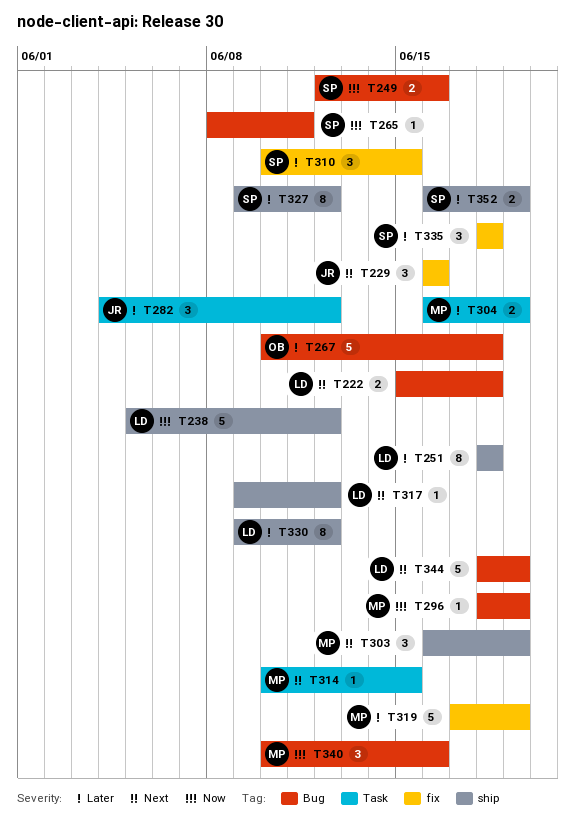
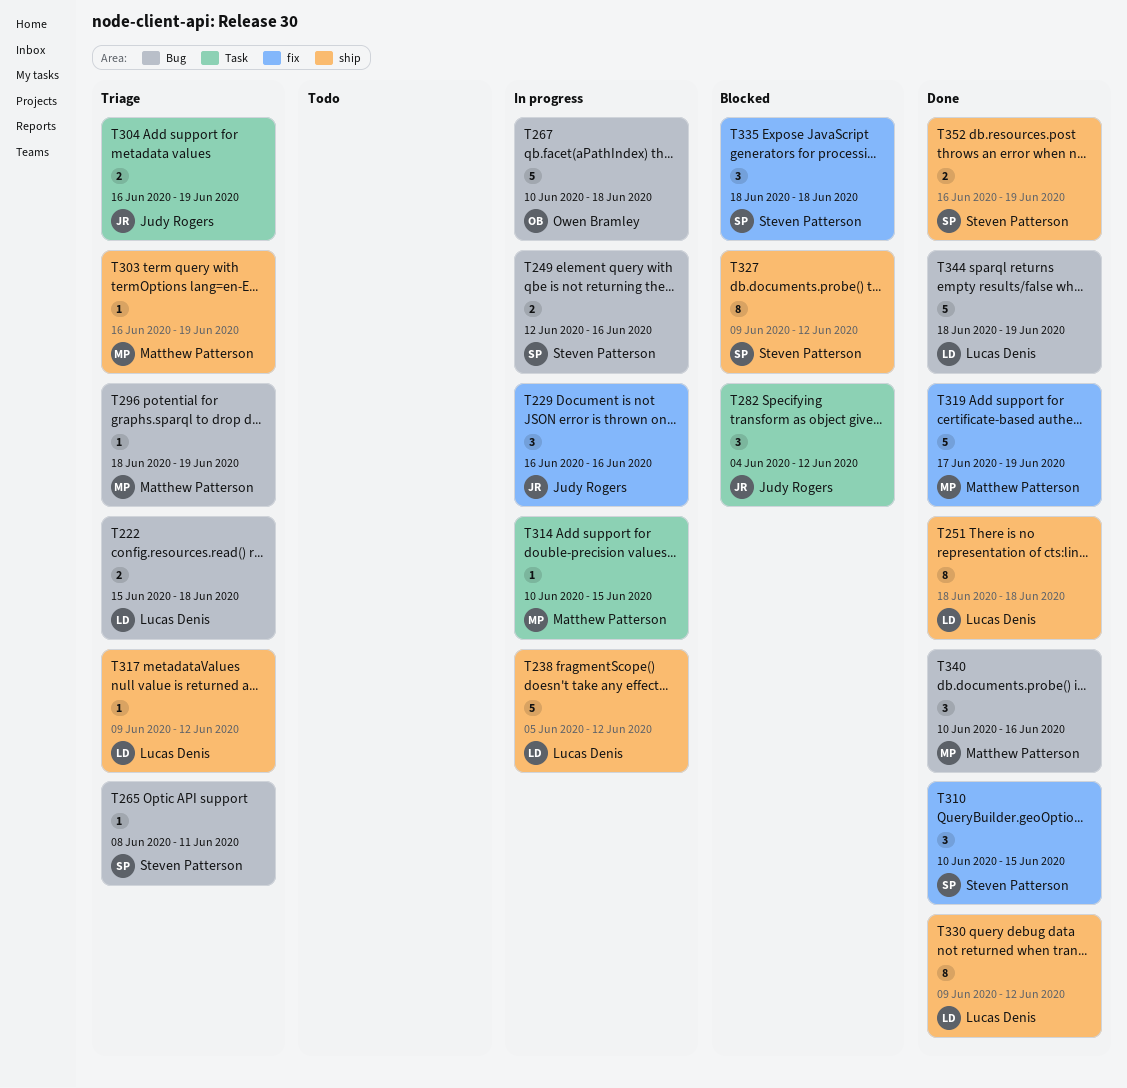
T303, estimate: 3 -> 1
T304, owner: Matthew Patterson -> Judy Rogers

